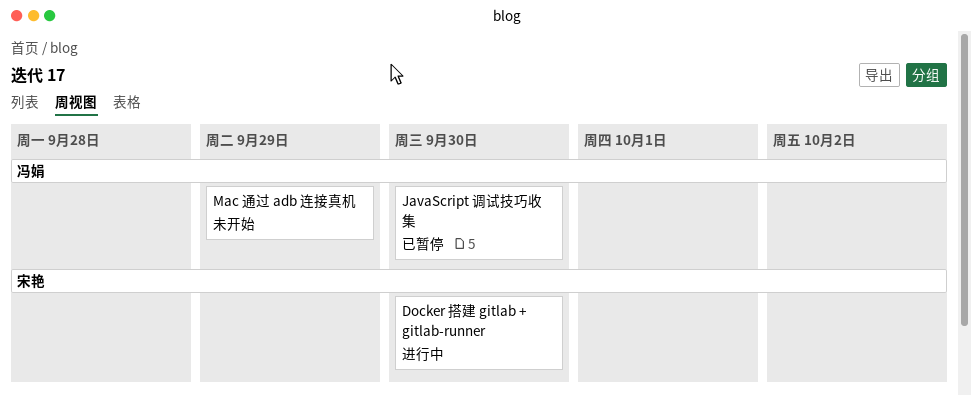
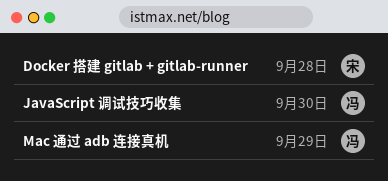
Docker 搭建 gitlab + gitlab-runner, due: Sep 30 -> Sep 28

